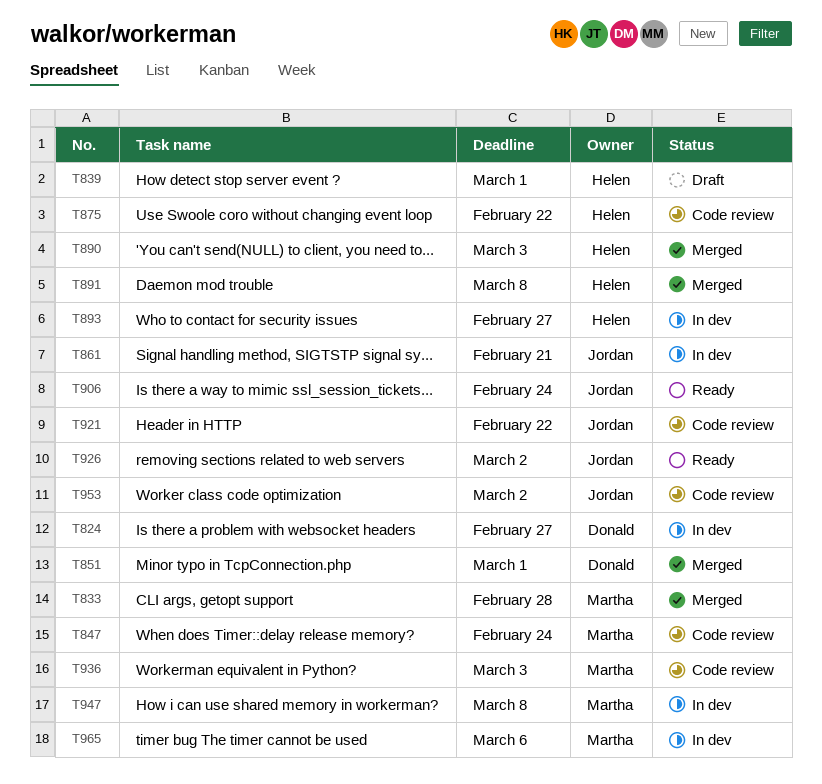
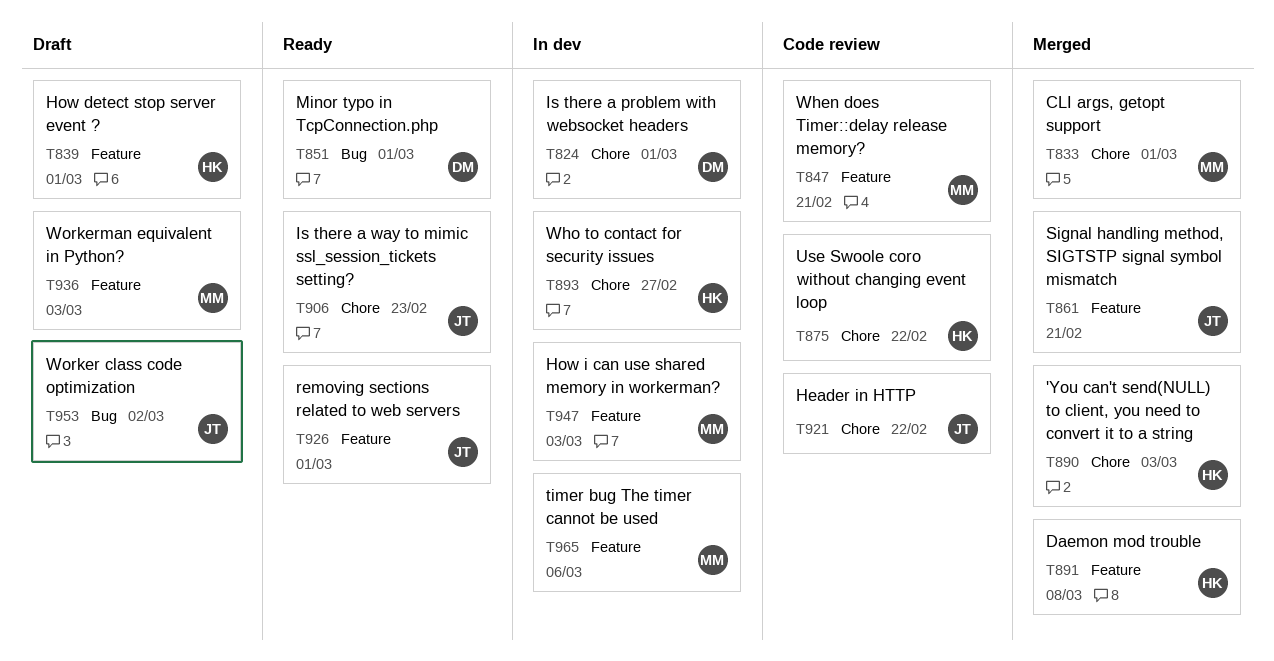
T824, due: Feb 27 -> Mar 1
T833, due: Feb 28 -> Mar 1
T847, due: Feb 24 -> Feb 21
T851, status: Merged -> Ready
T861, status: In dev -> Merged
T906, due: Feb 24 -> Feb 23
T926, due: Mar 2 -> Mar 1
T936, status: Code review -> Draft
T947, due: Mar 8 -> Mar 3
T953, status: Code review -> Draft

